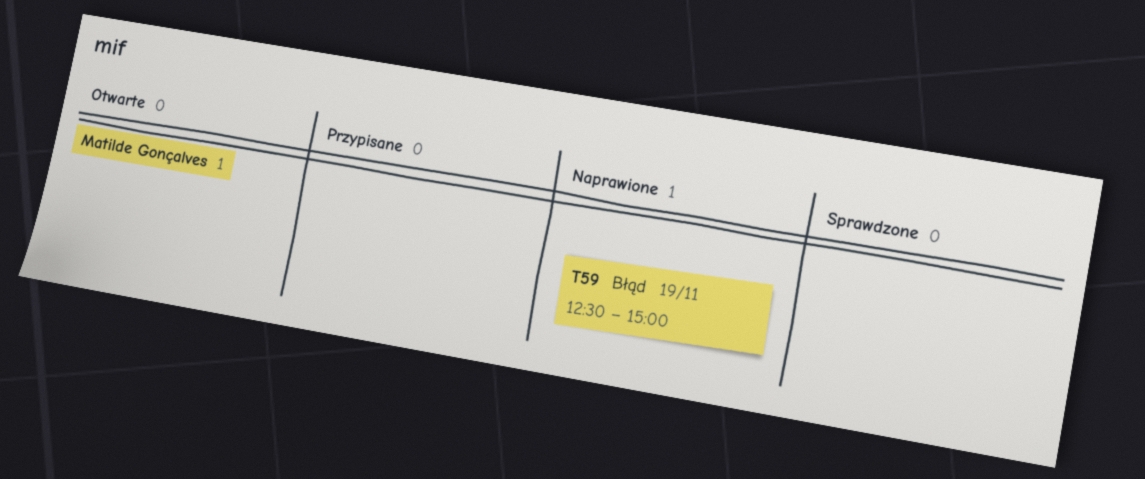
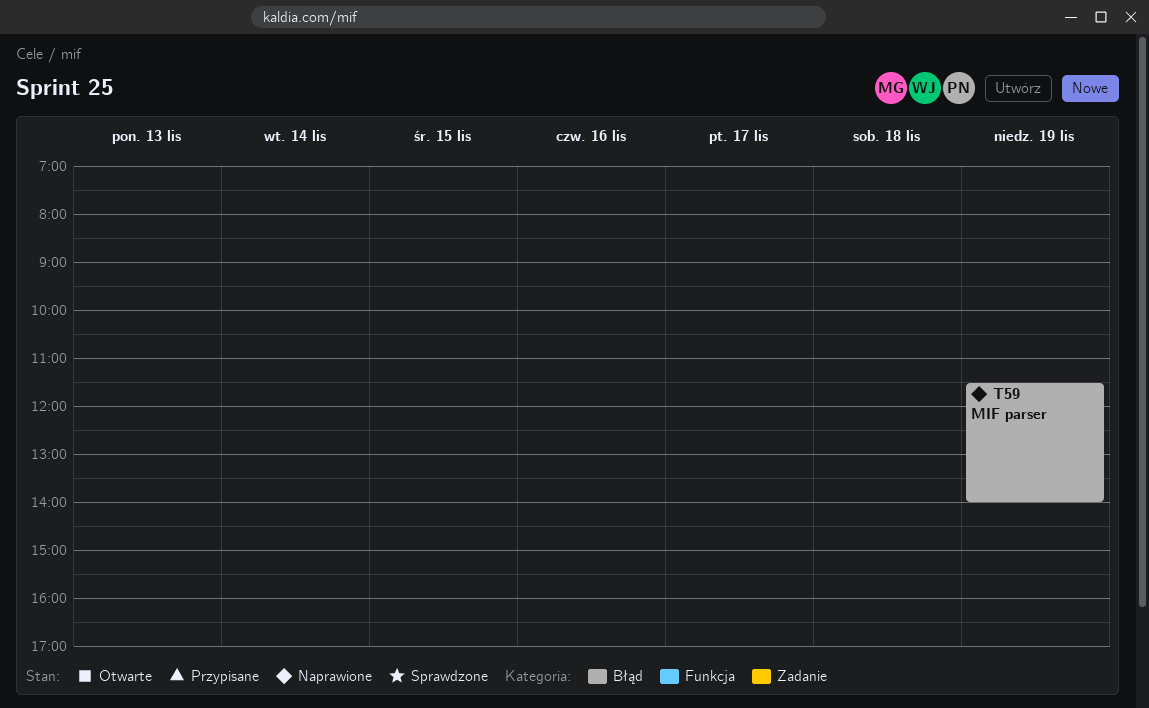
T59, begins: 12:30 -> 11:30
T59, ends: 15:00 -> 14:00

